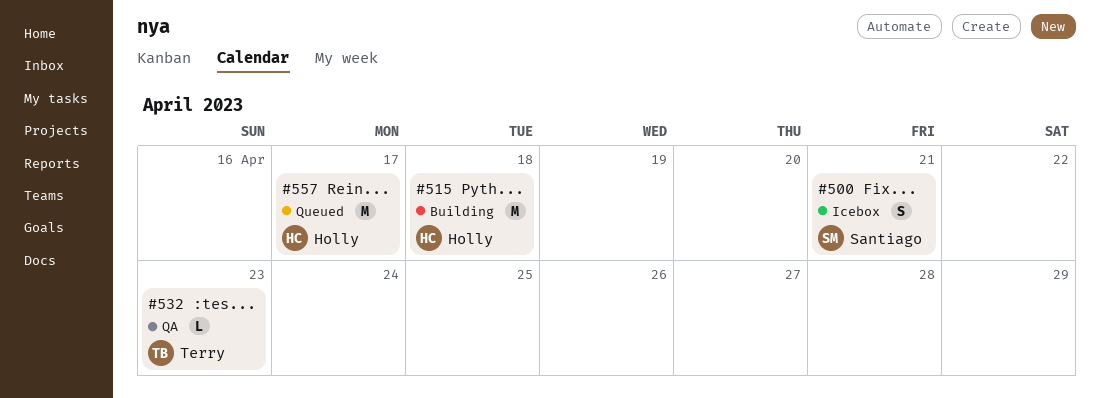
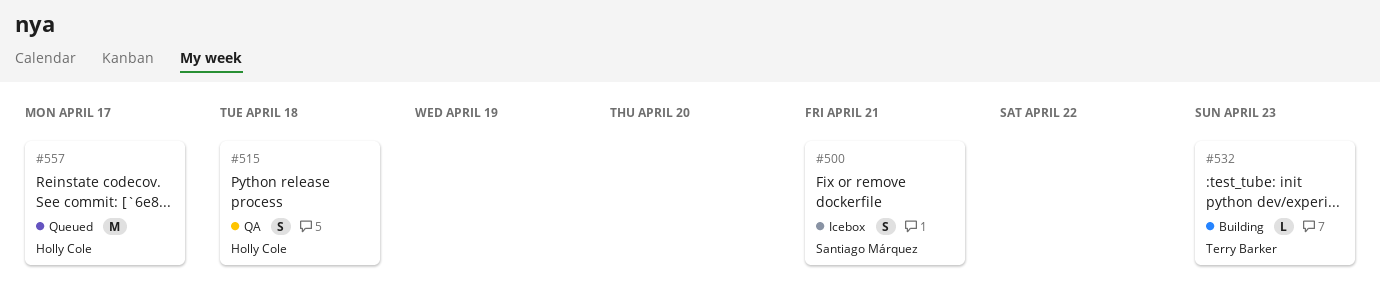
#515, status: Building -> QA
#515, estimate: M -> S
#532, status: QA -> Building

